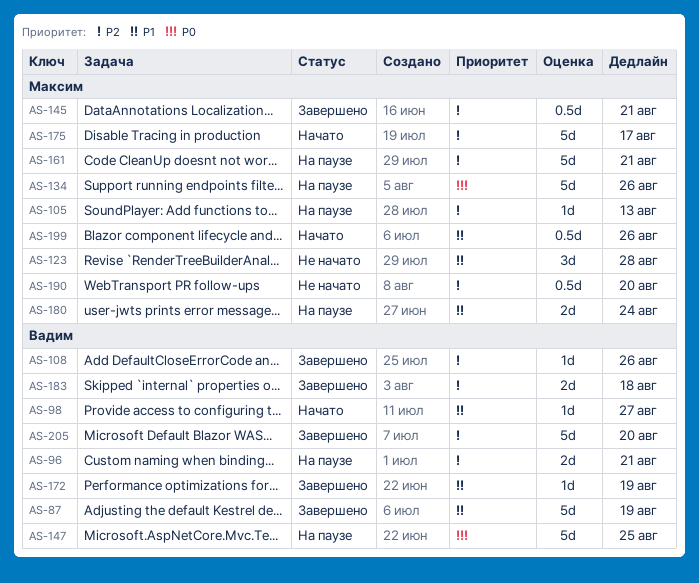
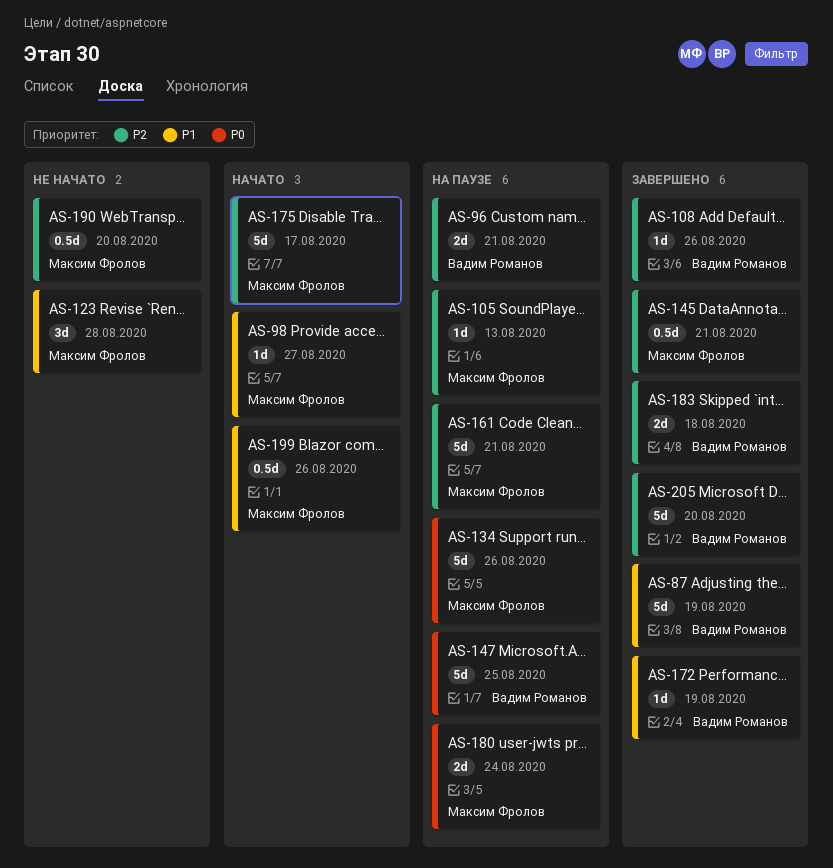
AS-98, owner: Вадим Романов -> Максим Фролов
AS-180, priority: P1 -> P0

